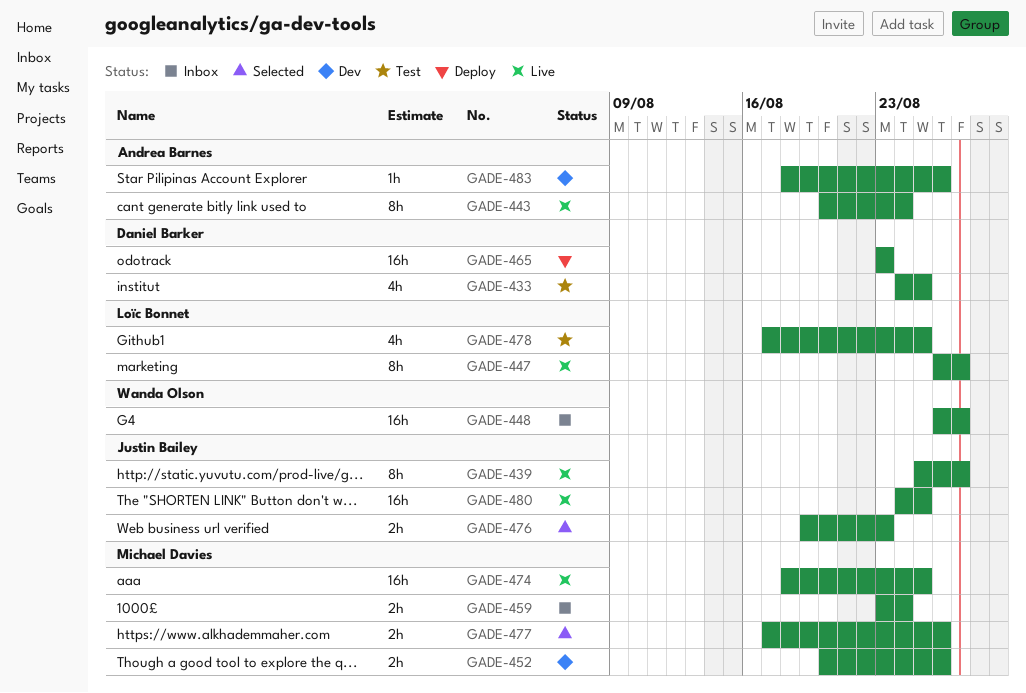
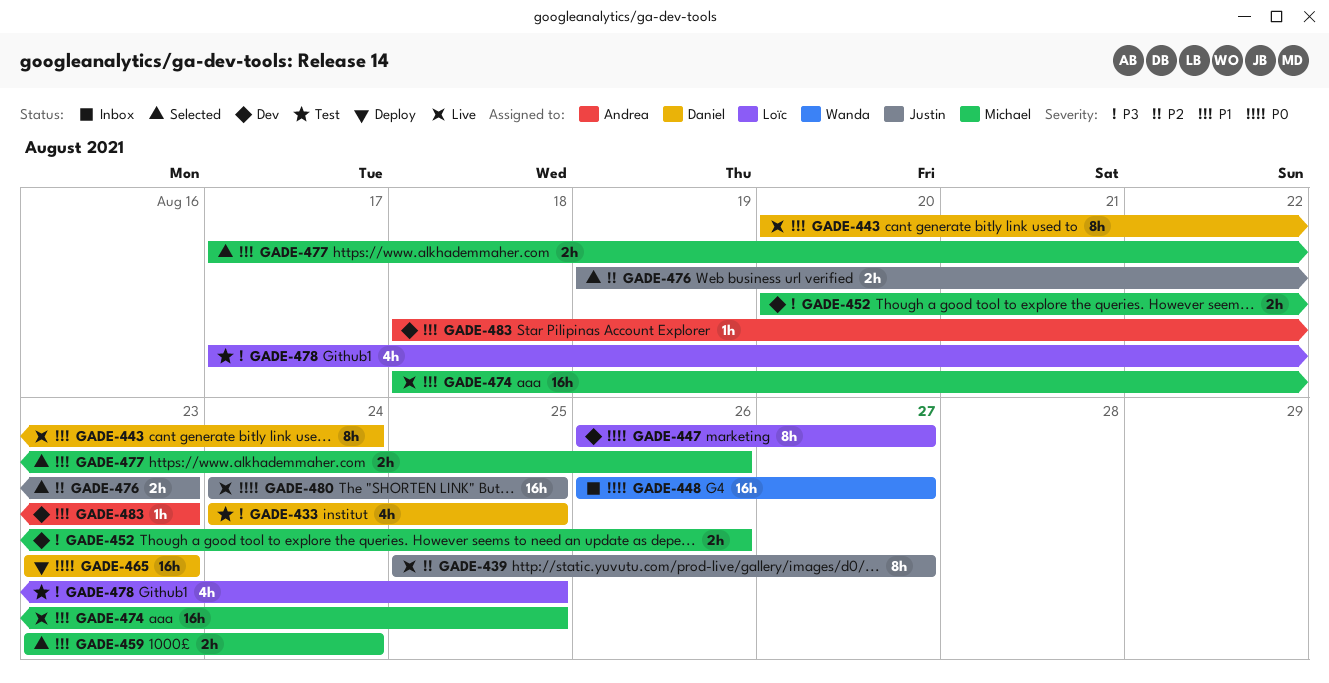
GADE-443, owner: Andrea Barnes -> Daniel Barker
GADE-447, status: Live -> Dev
GADE-459, status: Inbox -> Selected
GADE-483, due: Aug 26 -> Aug 23

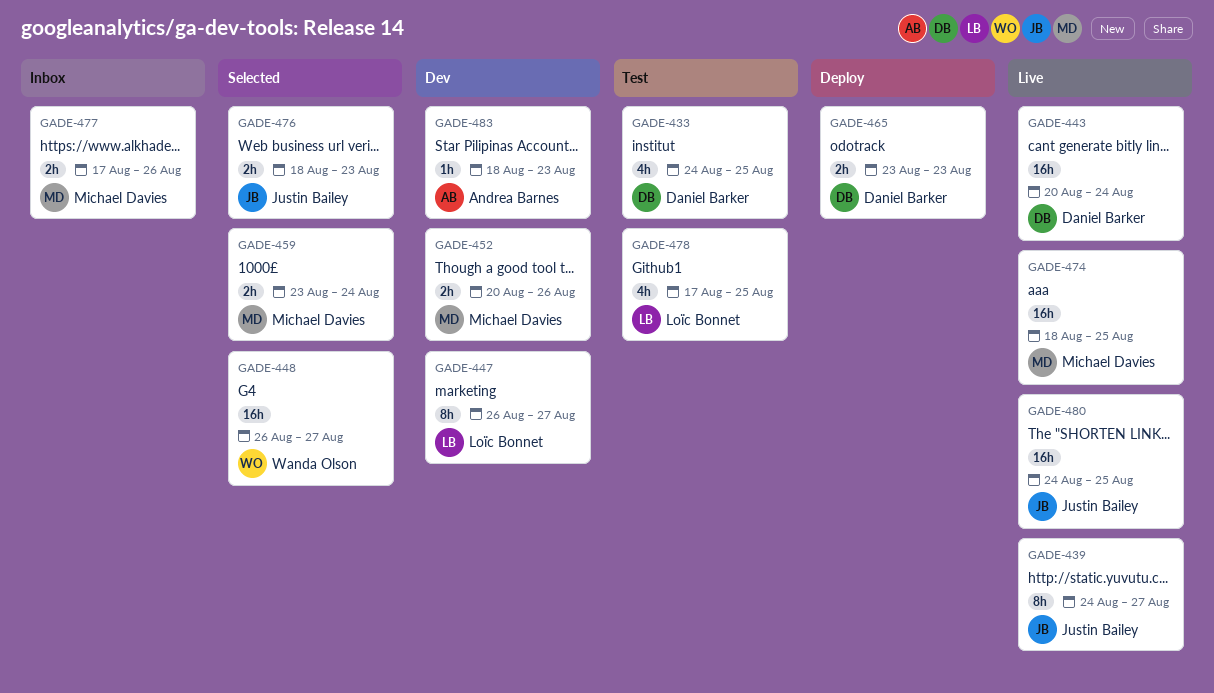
GADE-439, start: Aug 25 -> Aug 24
GADE-443, estimate: 8h -> 16h
GADE-448, status: Inbox -> Selected
GADE-465, estimate: 16h -> 2h
GADE-476, start: Aug 19 -> Aug 18
GADE-477, status: Selected -> Inbox

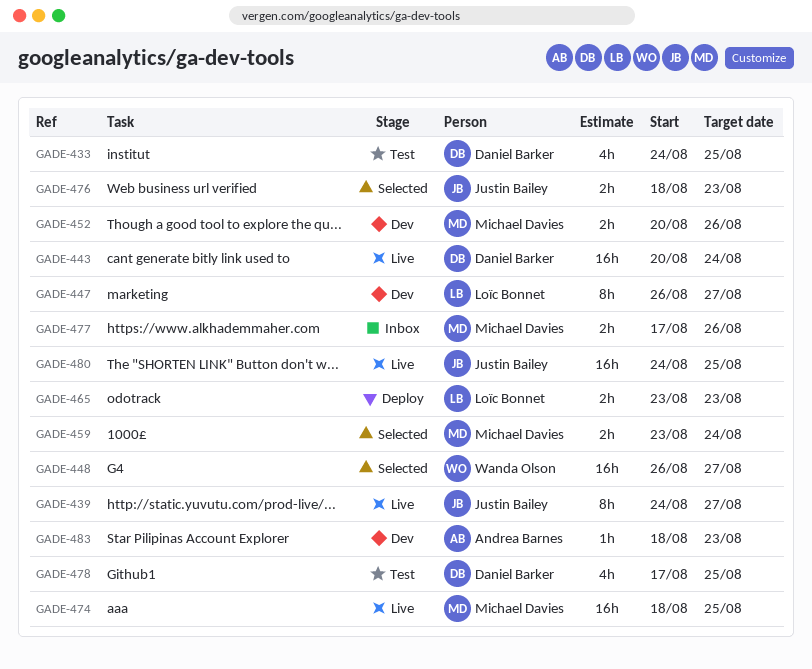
GADE-465, owner: Daniel Barker -> Loïc Bonnet
GADE-478, owner: Loïc Bonnet -> Daniel Barker

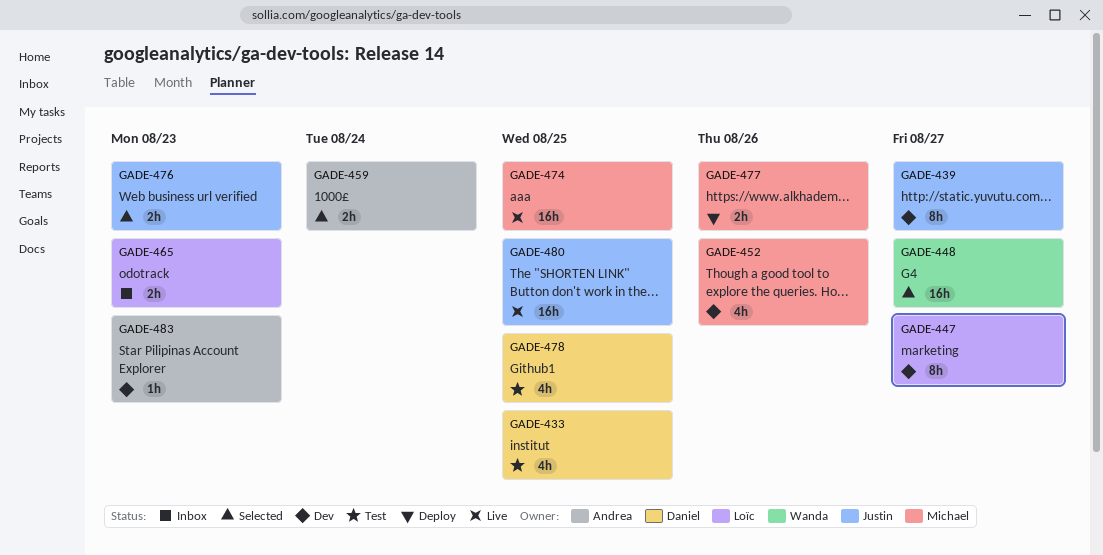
GADE-439, status: Live -> Dev
GADE-443: present -> none
GADE-452, estimate: 2h -> 4h
GADE-459, owner: Michael Davies -> Andrea Barnes
GADE-465, status: Deploy -> Inbox
GADE-477, status: Inbox -> Deploy

